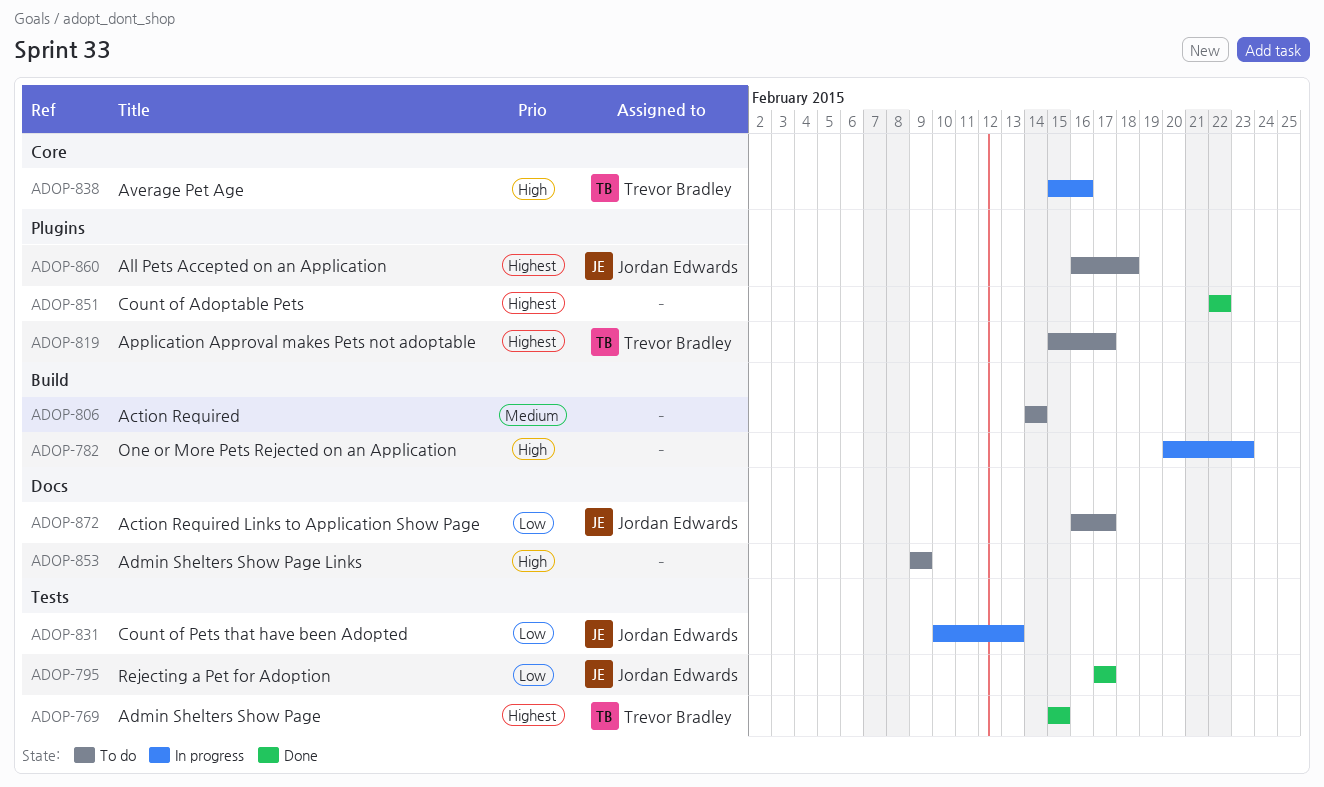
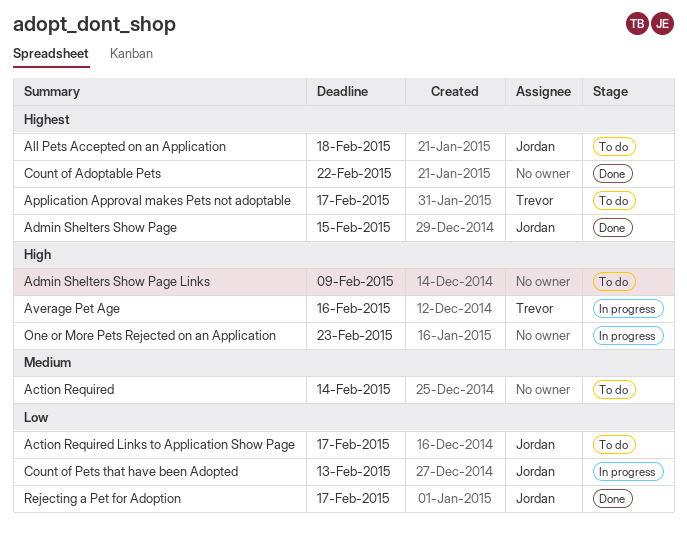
Admin Shelters Show Page, owner: Trevor Bradley -> Jordan Edwards

